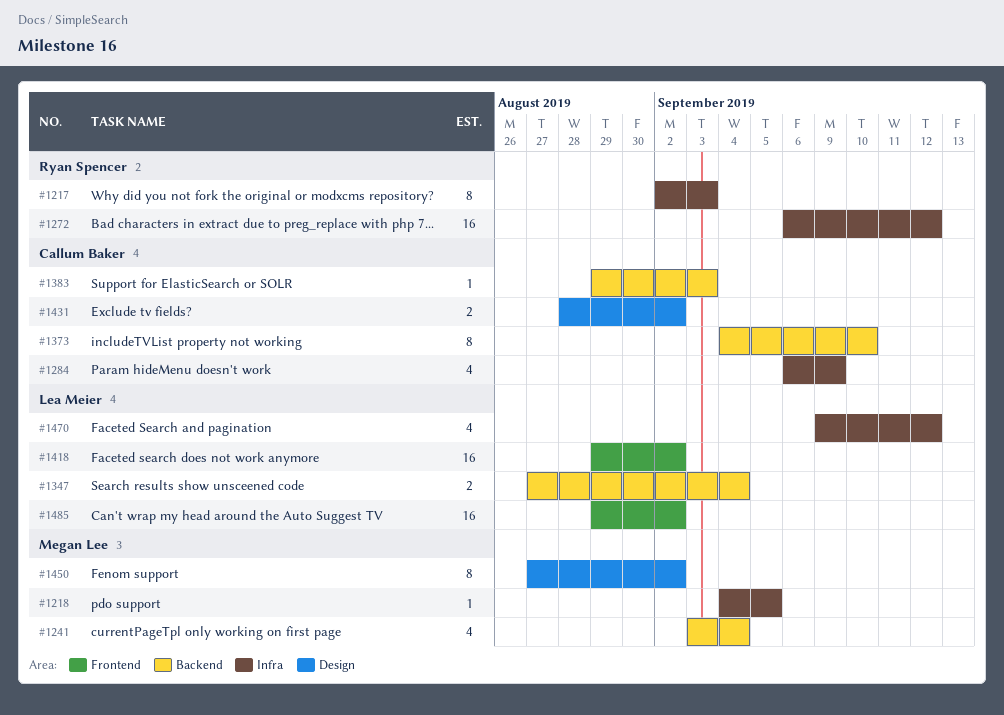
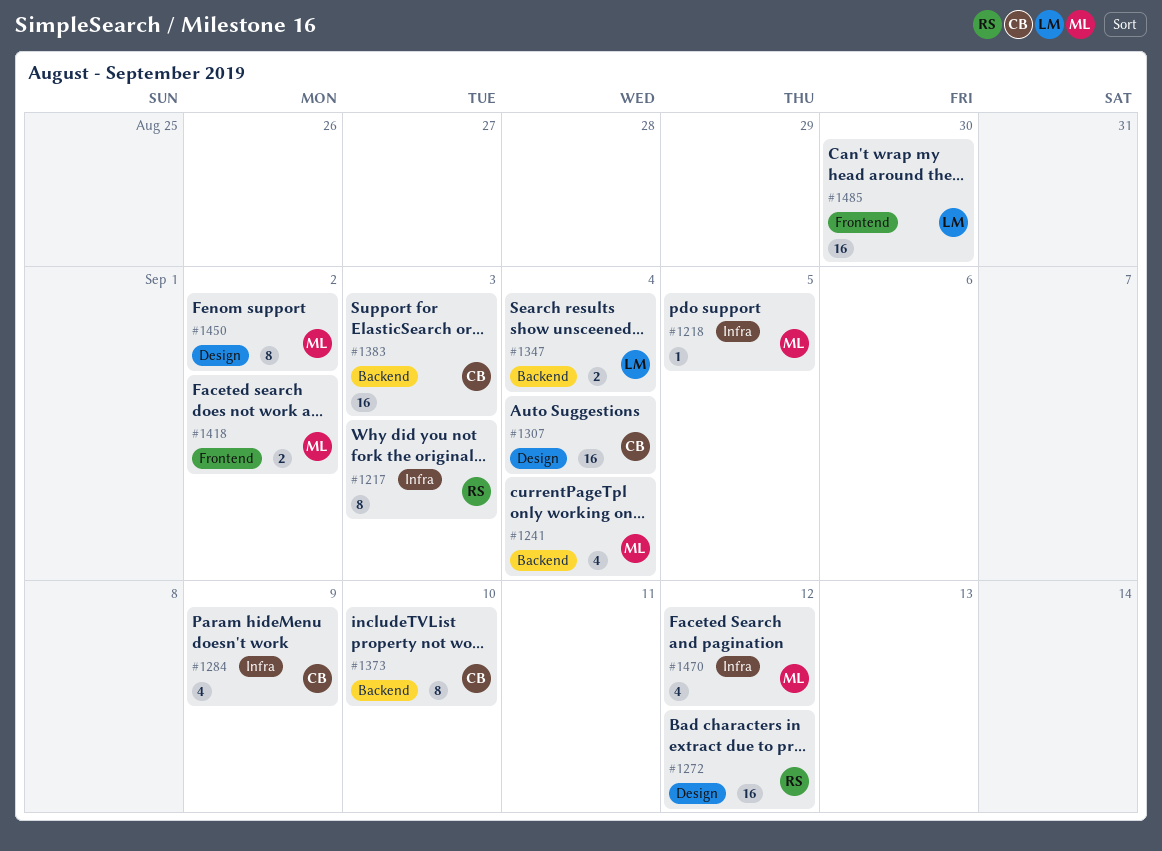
#1272, label: Infra -> Design
#1307: none -> present
#1383, estimate: 1 -> 16
#1418, owner: Lea Meier -> Megan Lee
#1418, estimate: 16 -> 2
#1431: present -> none
#1470, owner: Lea Meier -> Megan Lee
#1485, due: Sep 2 -> Aug 30

